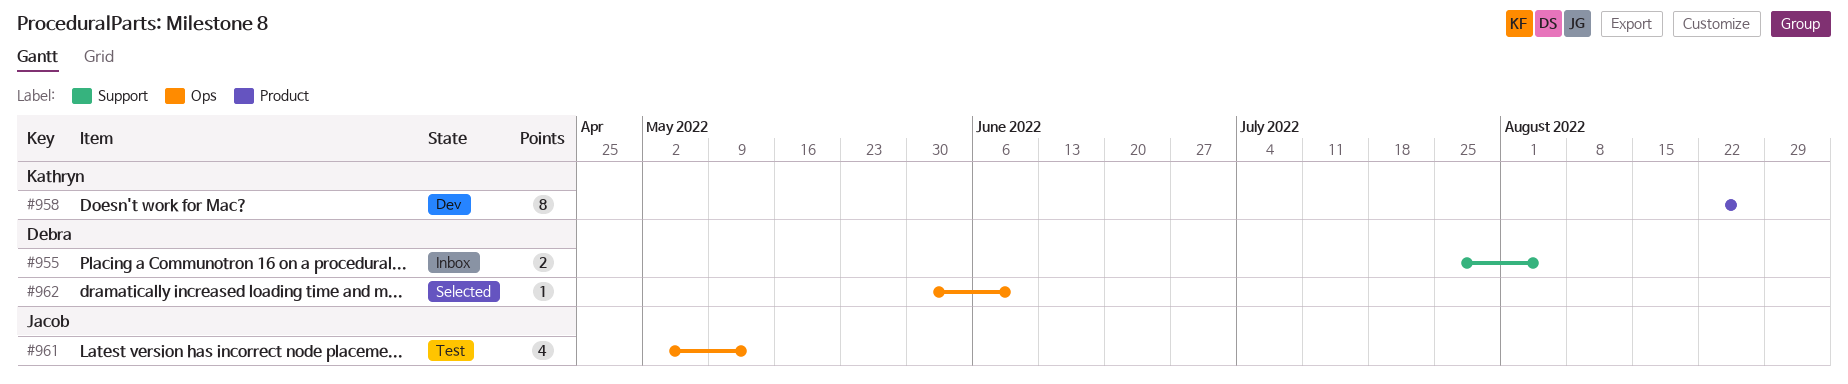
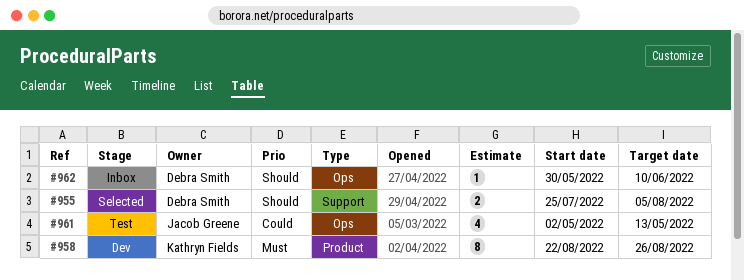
#955, status: Inbox -> Selected
#962, status: Selected -> Inbox

